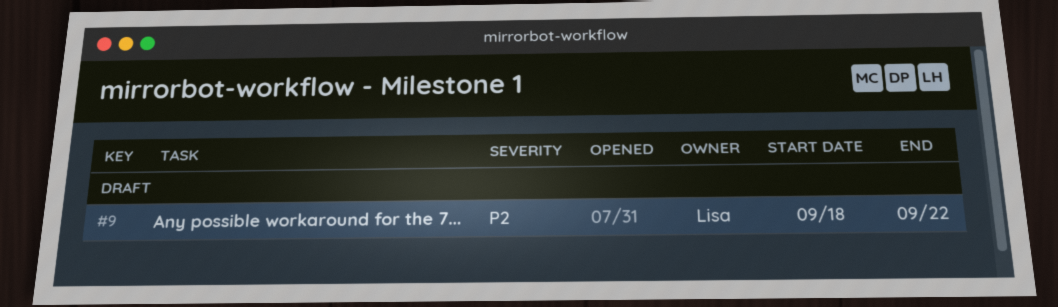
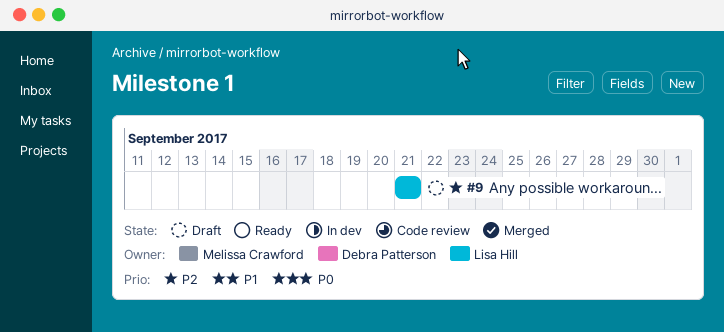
#9, start: Sep 18 -> Sep 21
#9, due: Sep 22 -> Sep 21

